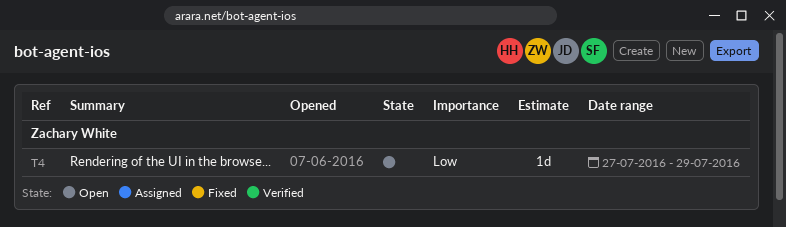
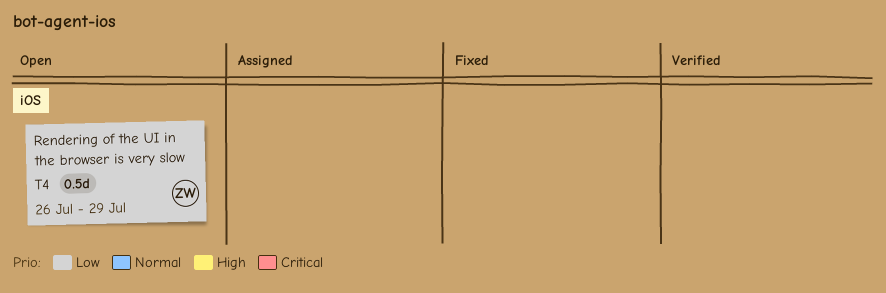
T4, estimate: 1d -> 0.5d
T4, start: Jul 27 -> Jul 26

